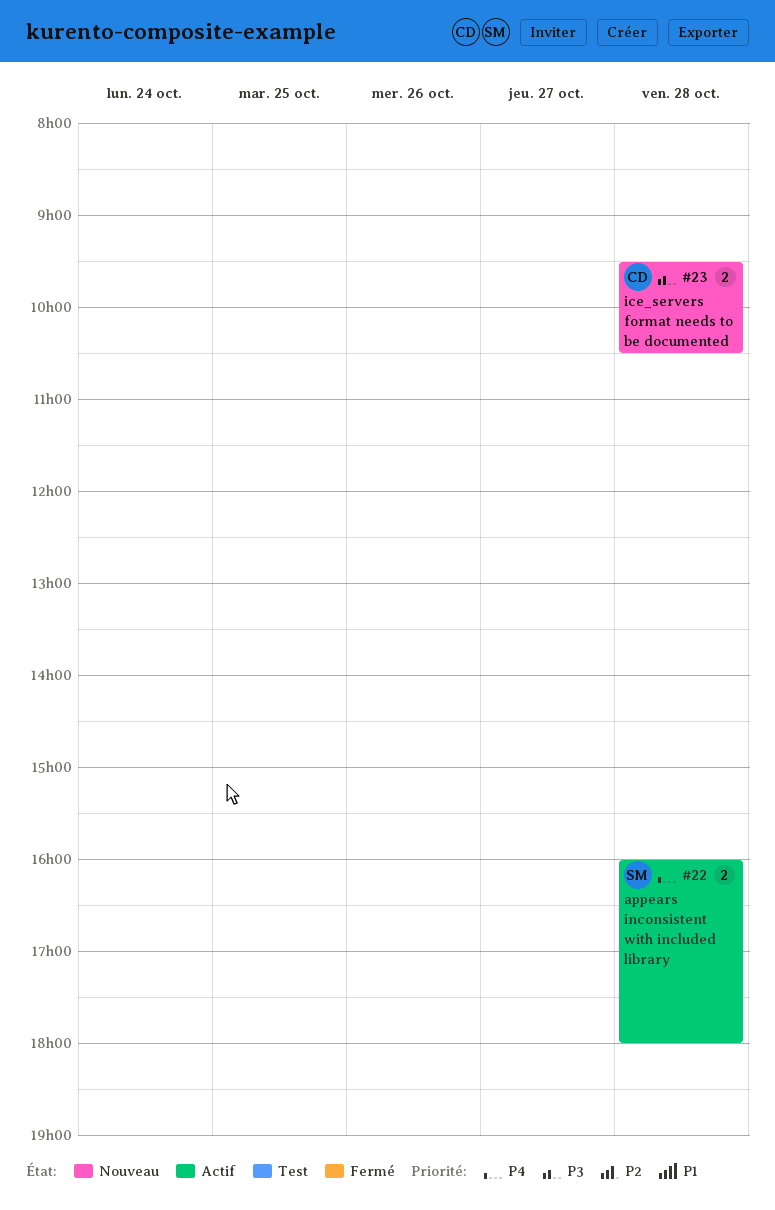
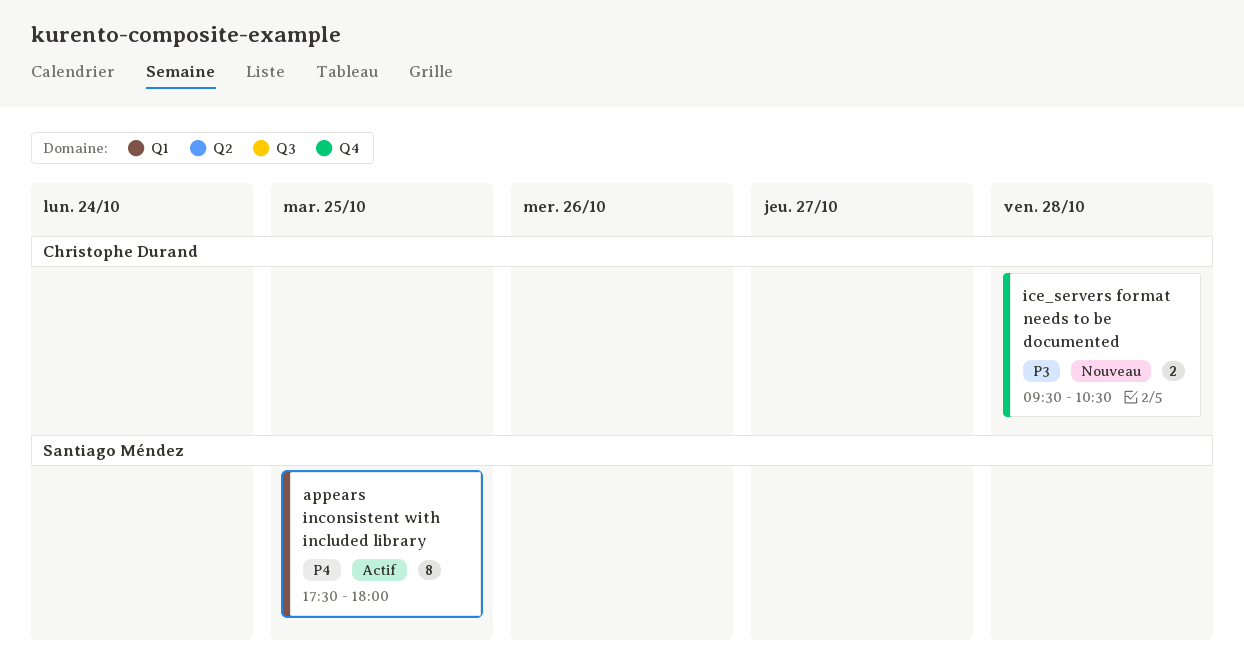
appears inconsistent with included library, estimate: 2 -> 8
appears inconsistent with included library, day: Oct 28 -> Oct 25
appears inconsistent with included library, begins: 16:00 -> 17:30

